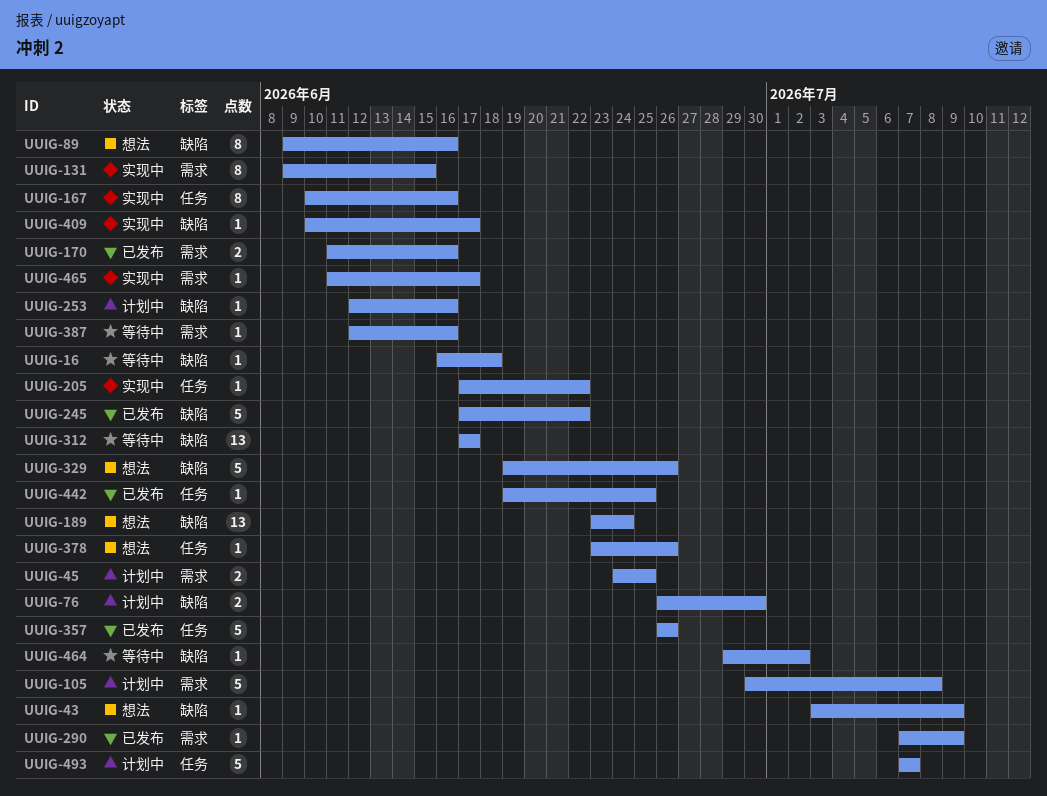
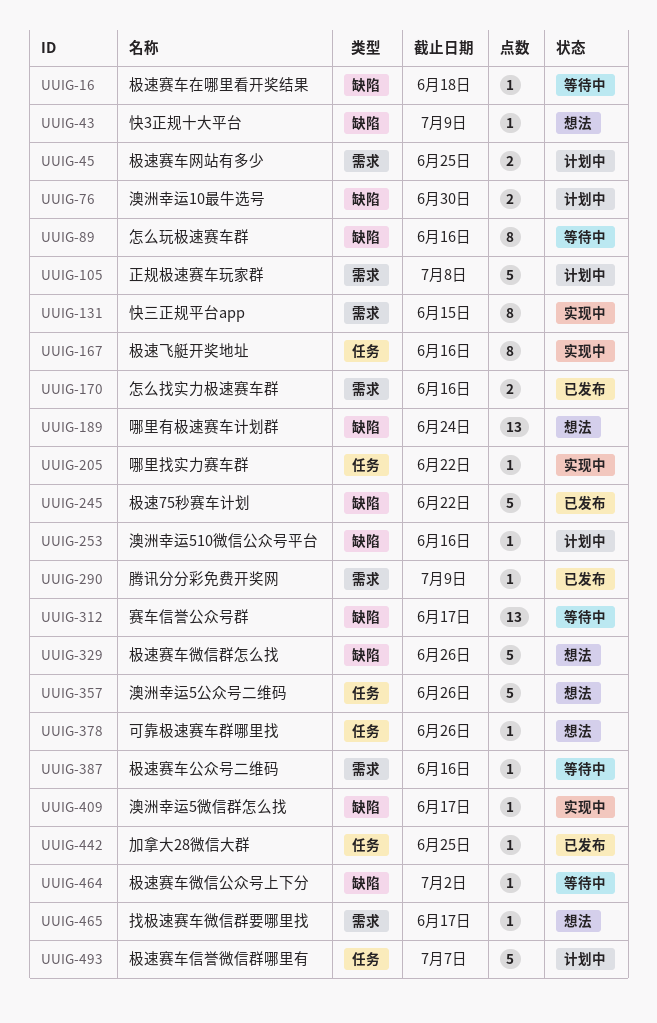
UUIG-89, status: 想法 -> 等待中
UUIG-357, status: 已发布 -> 想法
UUIG-465, status: 实现中 -> 想法

